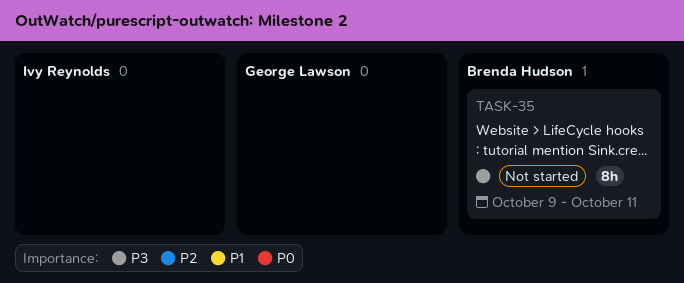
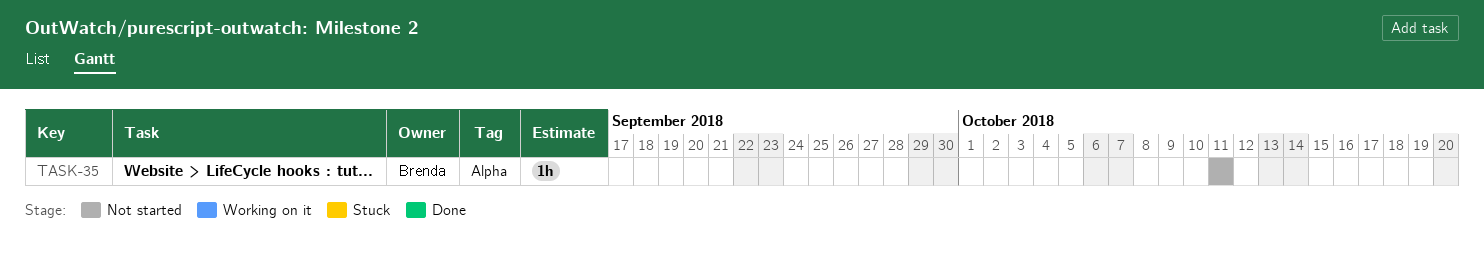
TASK-35, estimate: 8h -> 1h
TASK-35, start: Oct 9 -> Oct 11

